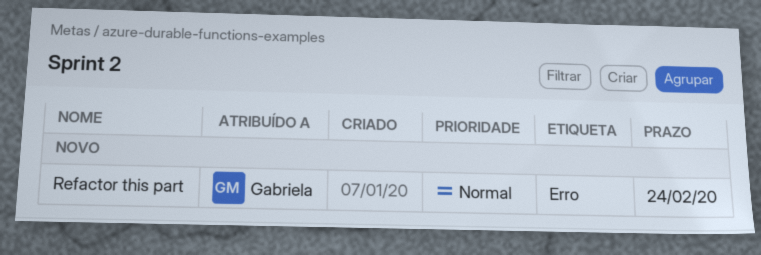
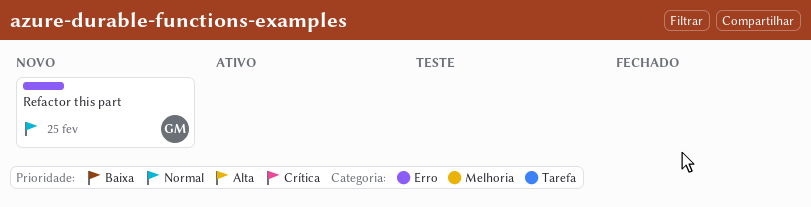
Refactor this part, due: Feb 24 -> Feb 25

